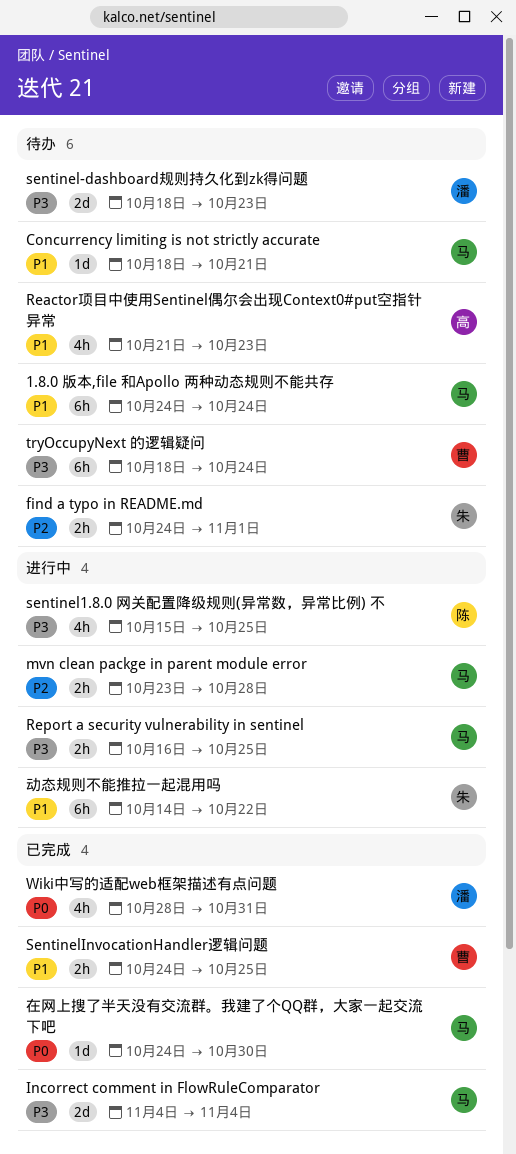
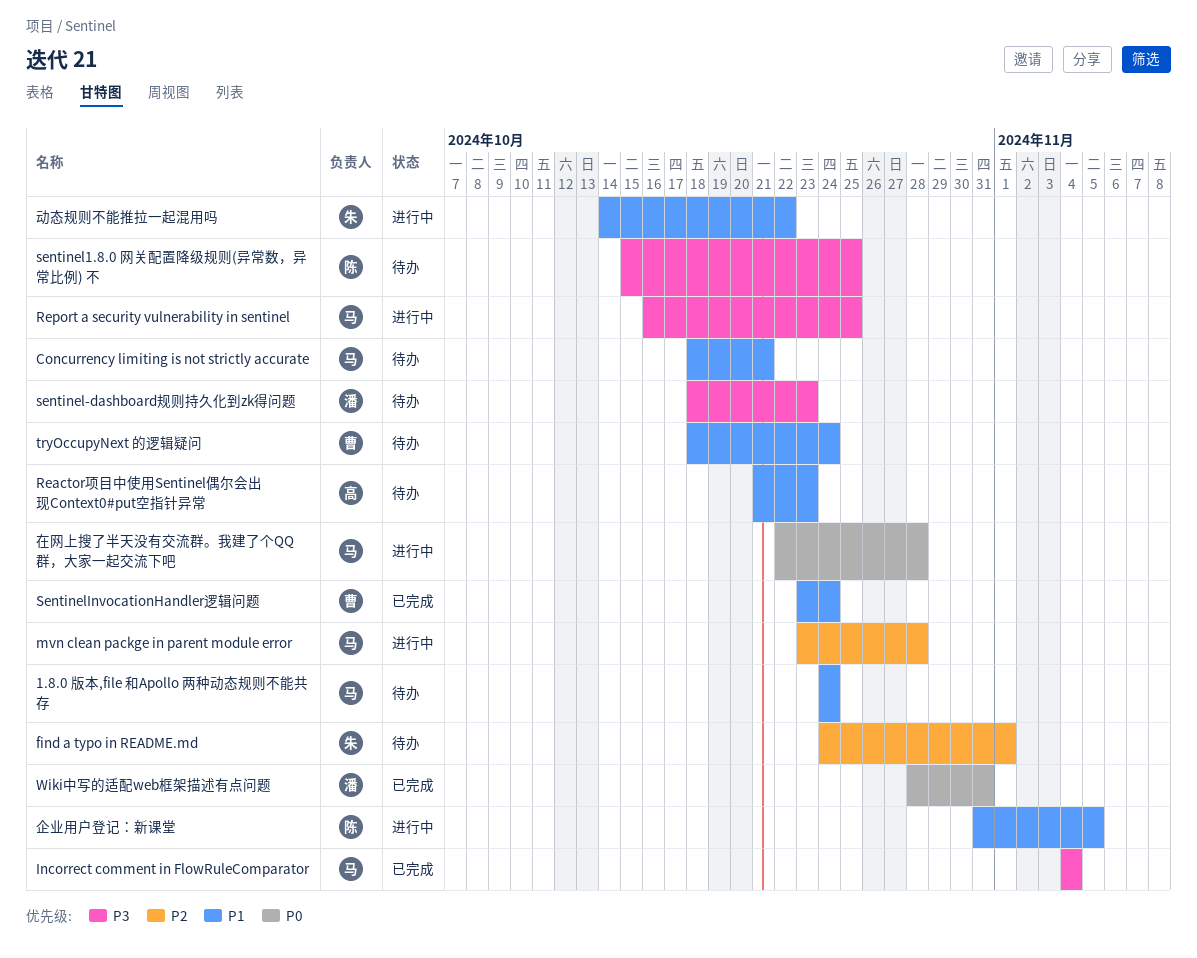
sentinel1.8.0 网关配置降级规则(异常数，异常比例) 不, status: 进行中 -> 待办
SentinelInvocationHandler逻辑问题, start: Oct 24 -> Oct 23
SentinelInvocationHandler逻辑问题, due: Oct 25 -> Oct 24
tryOccupyNext 的逻辑疑问, priority: P3 -> P1
企业用户登记：新课堂: none -> present
在网上搜了半天没有交流群。我建了个QQ群，大家一起交流下吧, status: 已完成 -> 进行中
在网上搜了半天没有交流群。我建了个QQ群，大家一起交流下吧, start: Oct 24 -> Oct 22
在网上搜了半天没有交流群。我建了个QQ群，大家一起交流下吧, due: Oct 30 -> Oct 28

